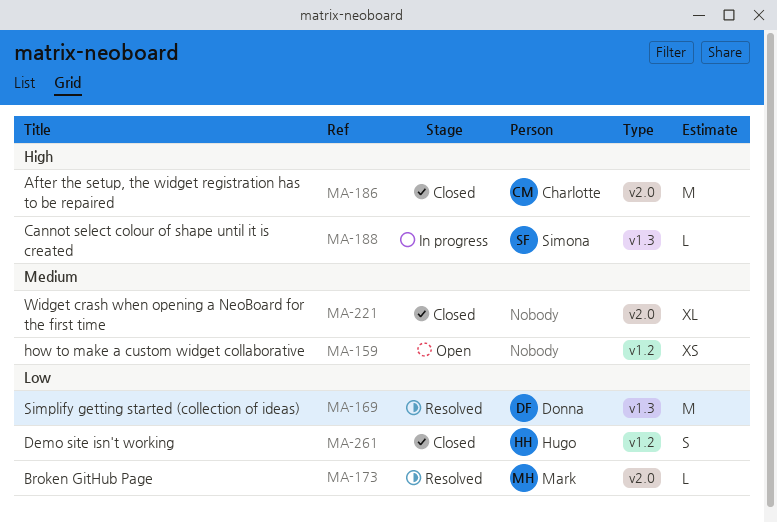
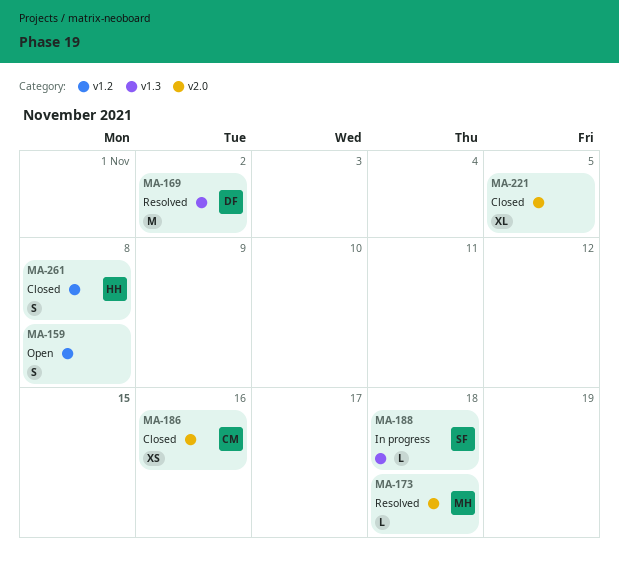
MA-159, estimate: XS -> S
MA-186, estimate: M -> XS

